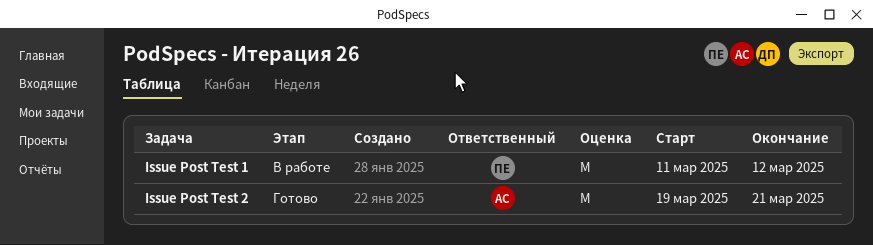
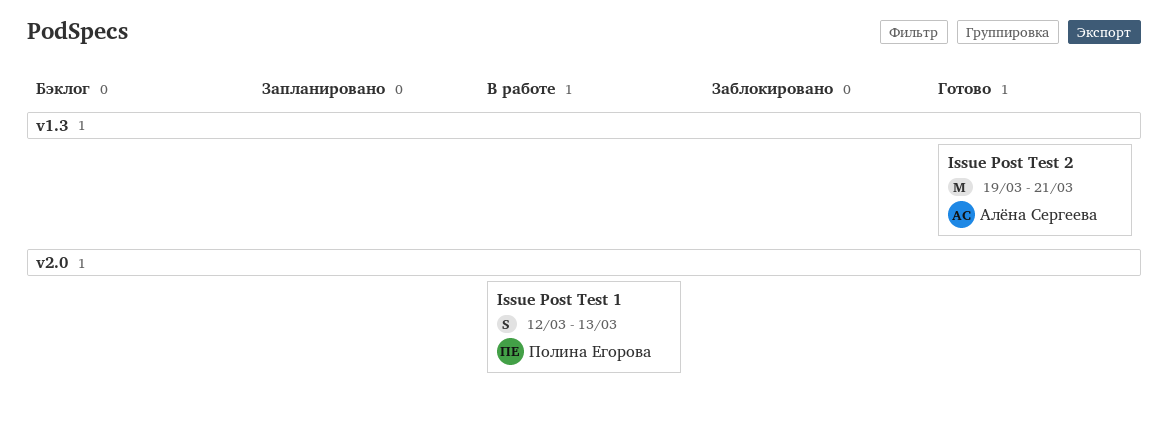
Issue Post Test 1, estimate: M -> S
Issue Post Test 1, start: Mar 11 -> Mar 12
Issue Post Test 1, due: Mar 12 -> Mar 13

